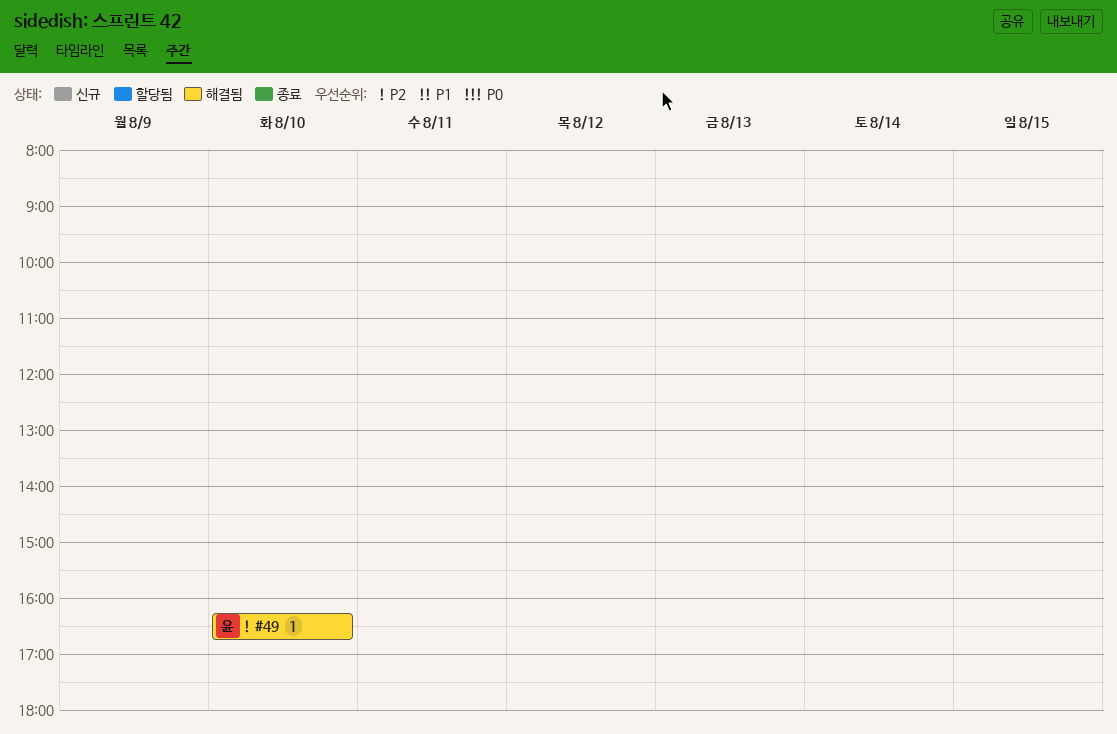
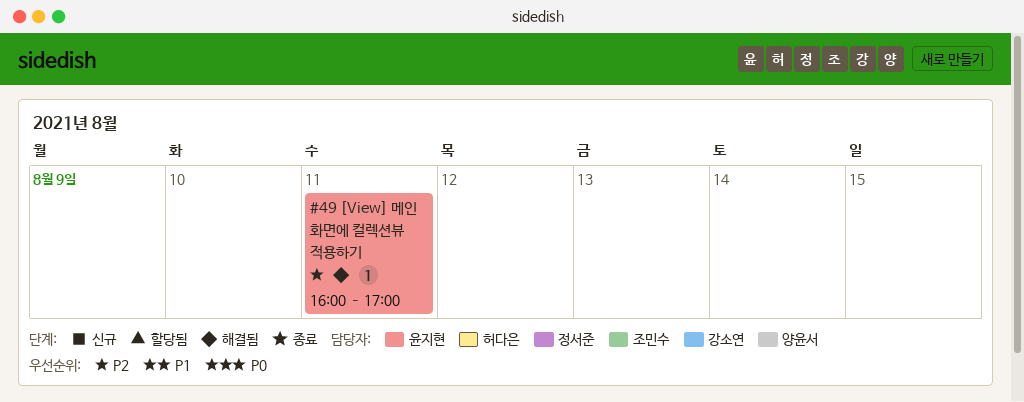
#49, day: Aug 10 -> Aug 11
#49, begins: 16:15 -> 16:00
#49, ends: 16:45 -> 17:00

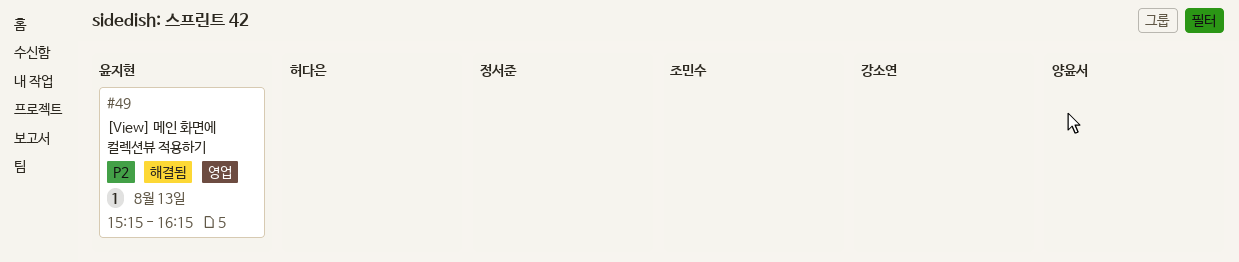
#49, day: Aug 11 -> Aug 13
#49, begins: 16:00 -> 15:15
#49, ends: 17:00 -> 16:15

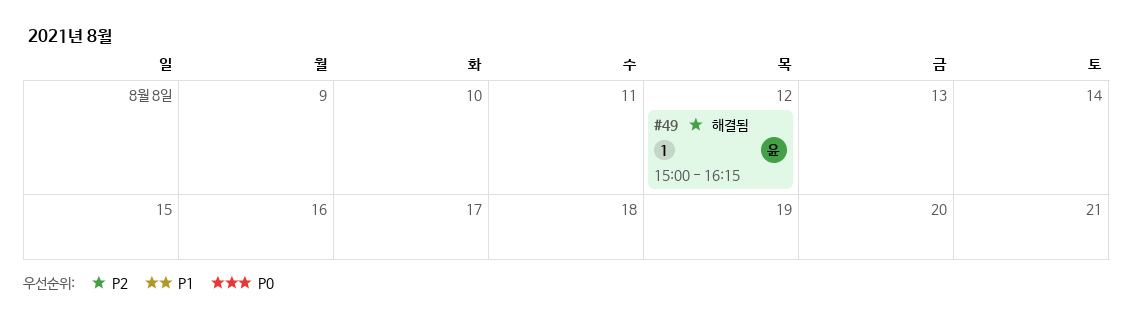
#49, day: Aug 13 -> Aug 12
#49, begins: 15:15 -> 15:00

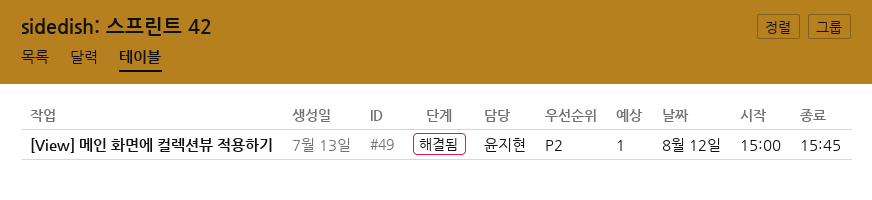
#49, ends: 16:15 -> 15:45

